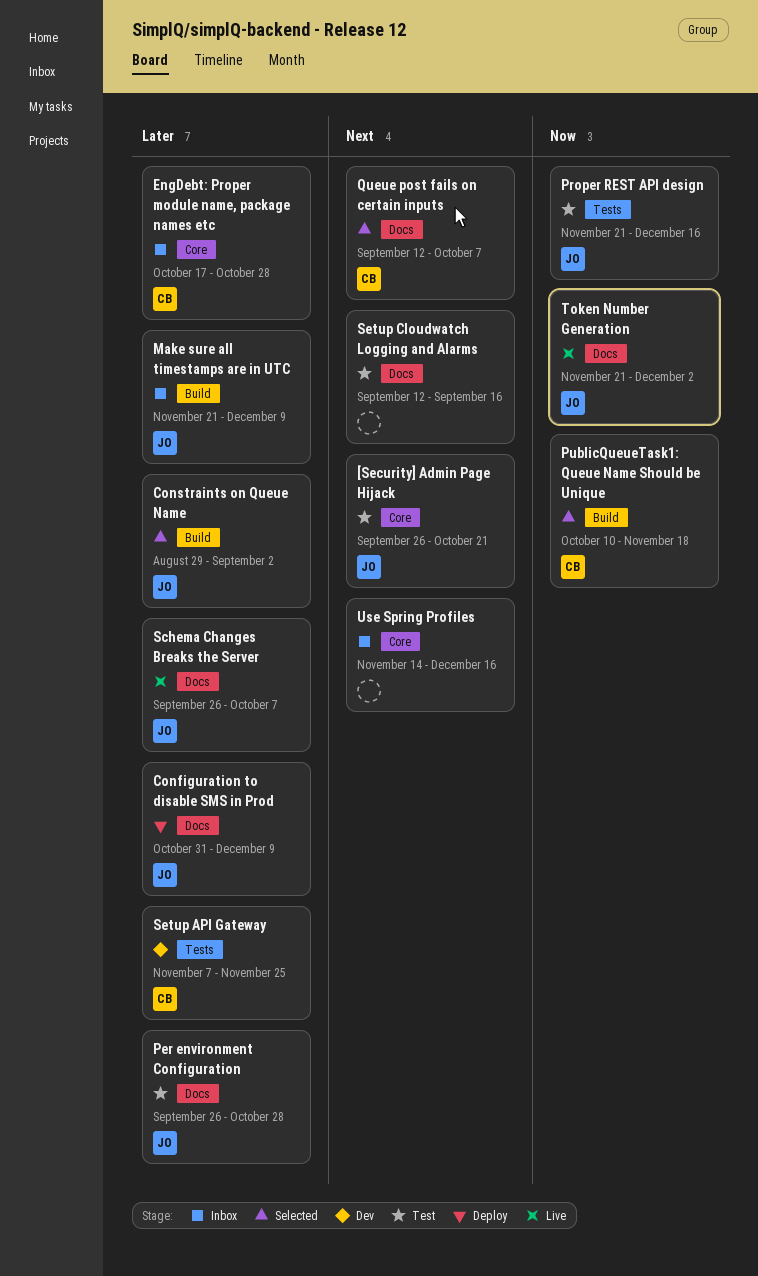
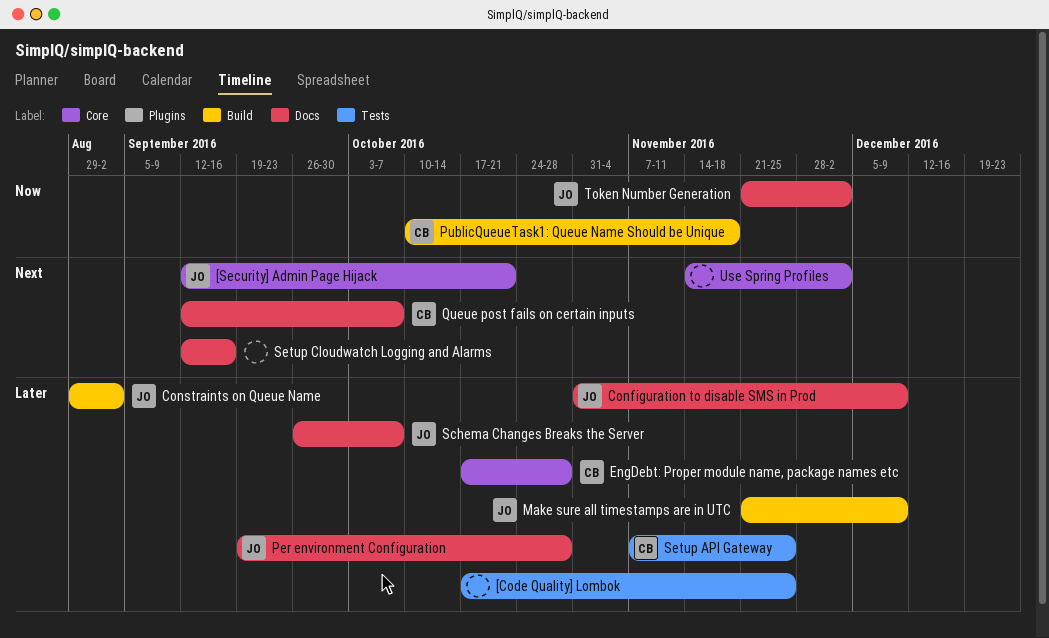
[Code Quality] Lombok: none -> present
[Security] Admin Page Hijack, start: Sep 26 -> Sep 12
Per environment Configuration, start: Sep 26 -> Sep 19
Proper REST API design: present -> none
Use Spring Profiles, due: Dec 16 -> Dec 2

